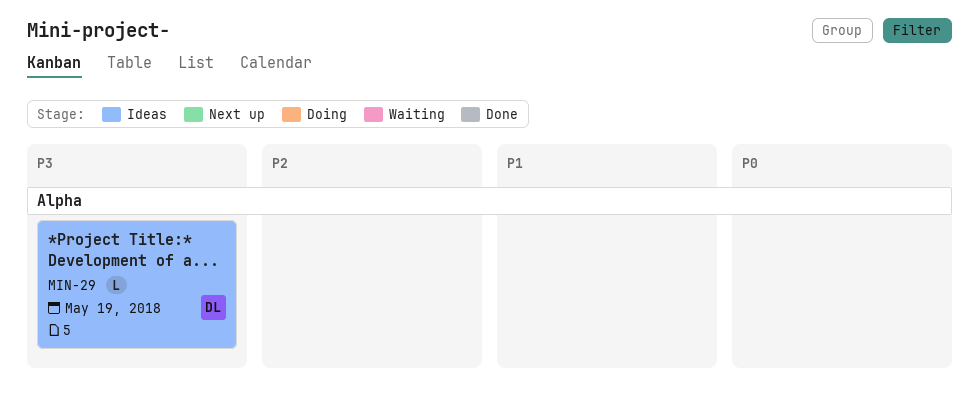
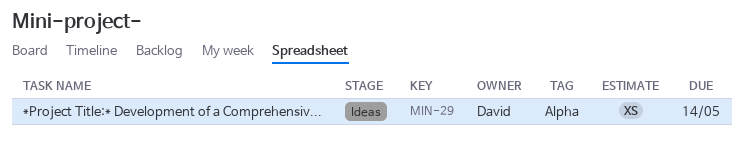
MIN-29, estimate: L -> XS
MIN-29, due: May 19 -> May 14

